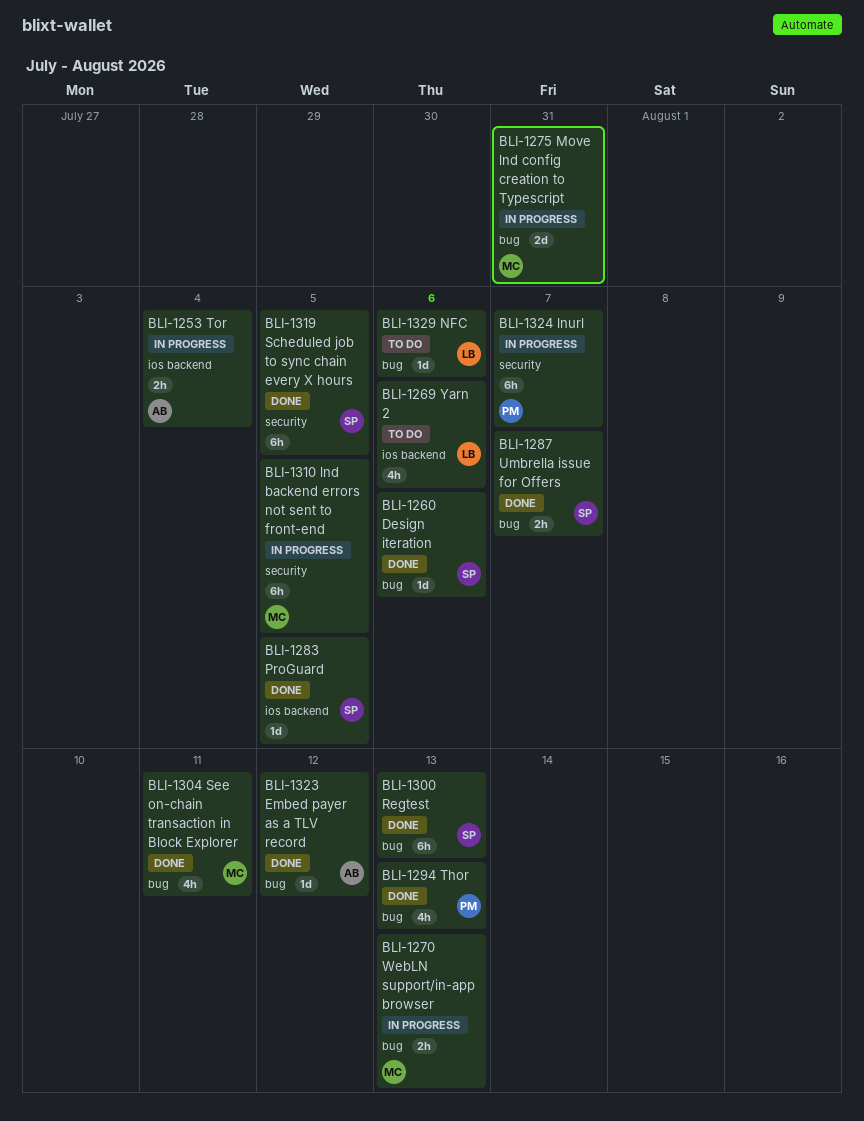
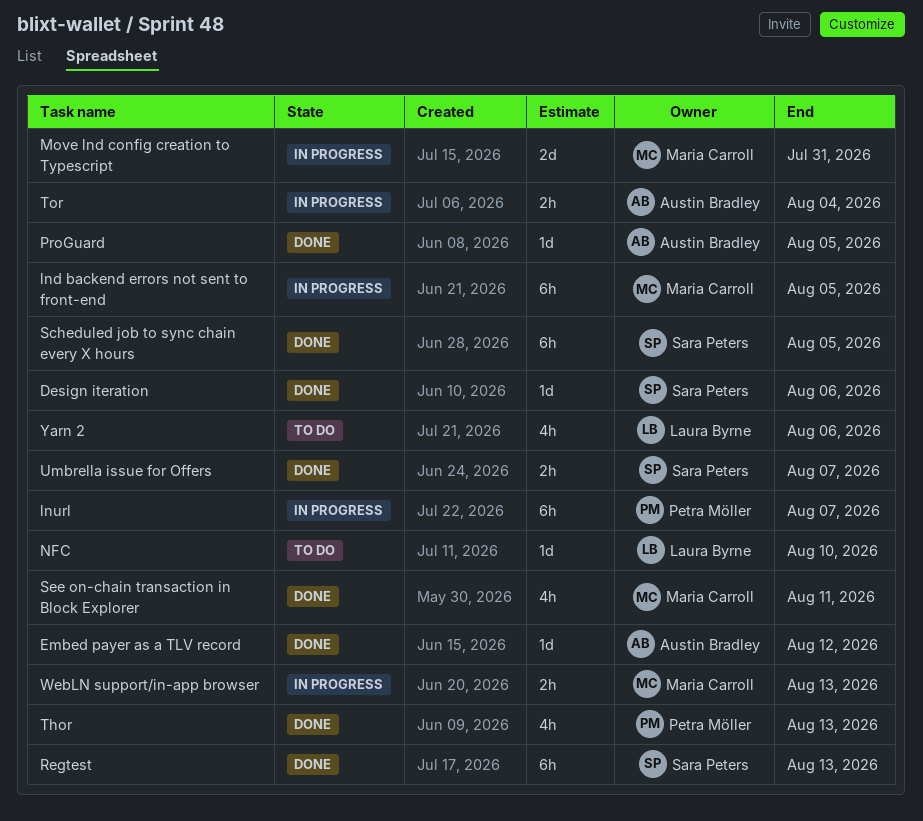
NFC, due: Aug 6 -> Aug 10
ProGuard, owner: Sara Peters -> Austin Bradley

